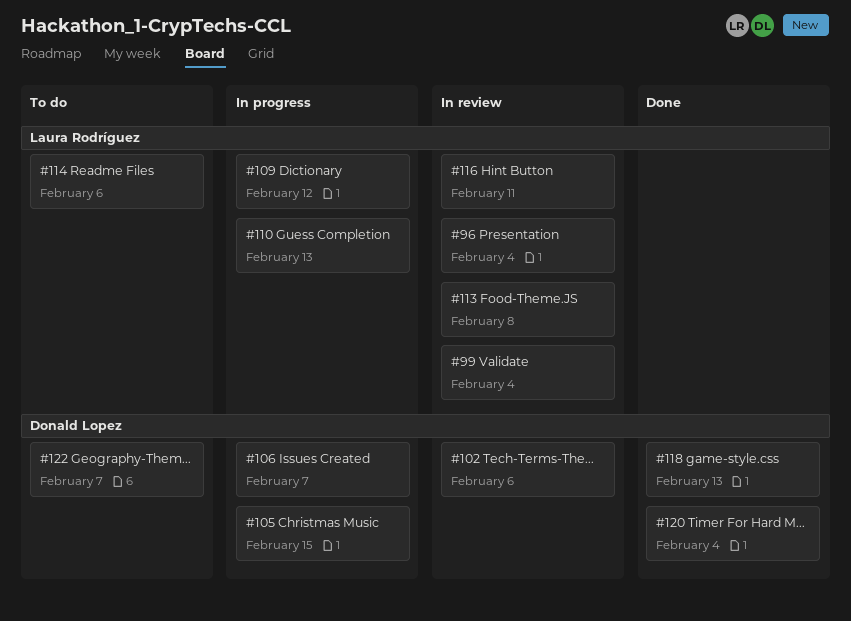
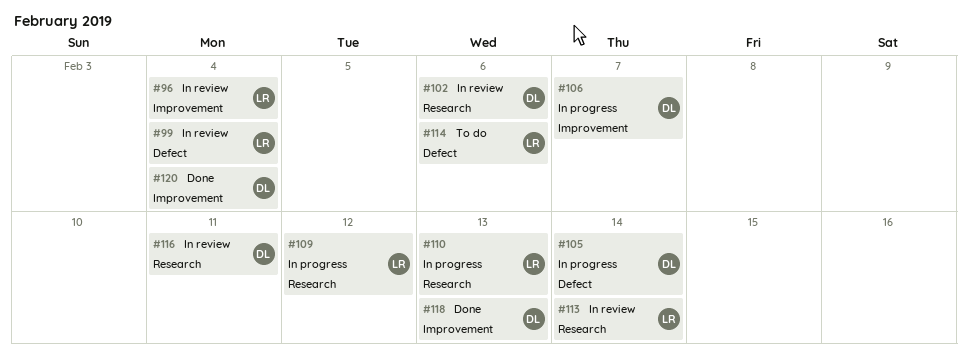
#105, due: Feb 15 -> Feb 14
#113, due: Feb 8 -> Feb 14
#116, owner: Laura Rodríguez -> Donald Lopez
#122: present -> none

